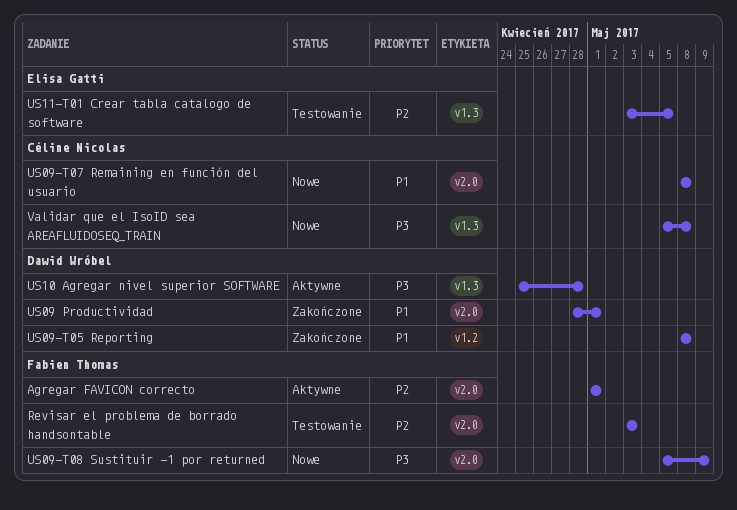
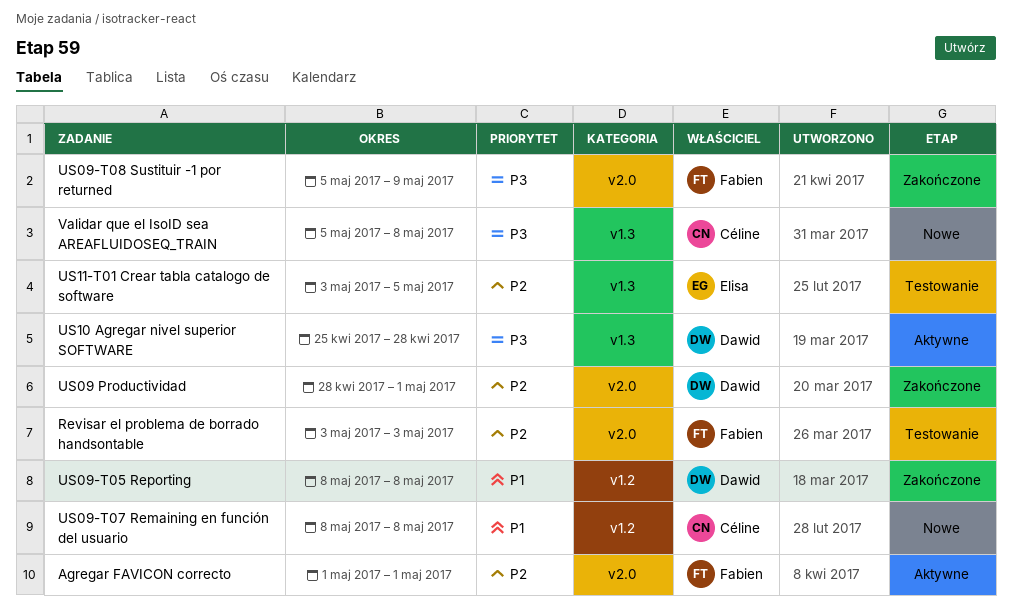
US09 Productividad, priority: P1 -> P2
US09-T07 Remaining en función del usuario, label: v2.0 -> v1.2
US09-T08 Sustituir -1 por returned, status: Nowe -> Zakończone

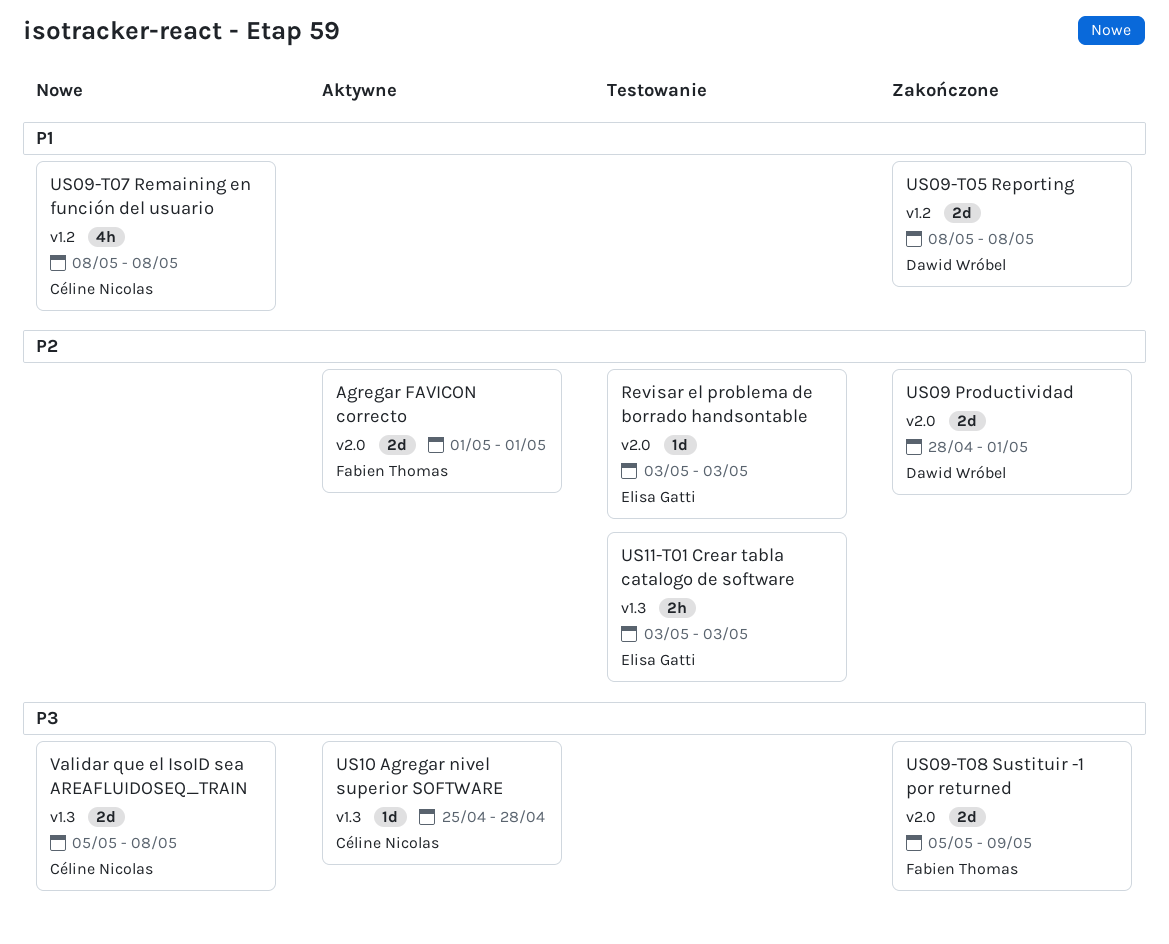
Revisar el problema de borrado handsontable, owner: Fabien Thomas -> Elisa Gatti
US10 Agregar nivel superior SOFTWARE, owner: Dawid Wróbel -> Céline Nicolas
US11-T01 Crear tabla catalogo de software, due: May 5 -> May 3

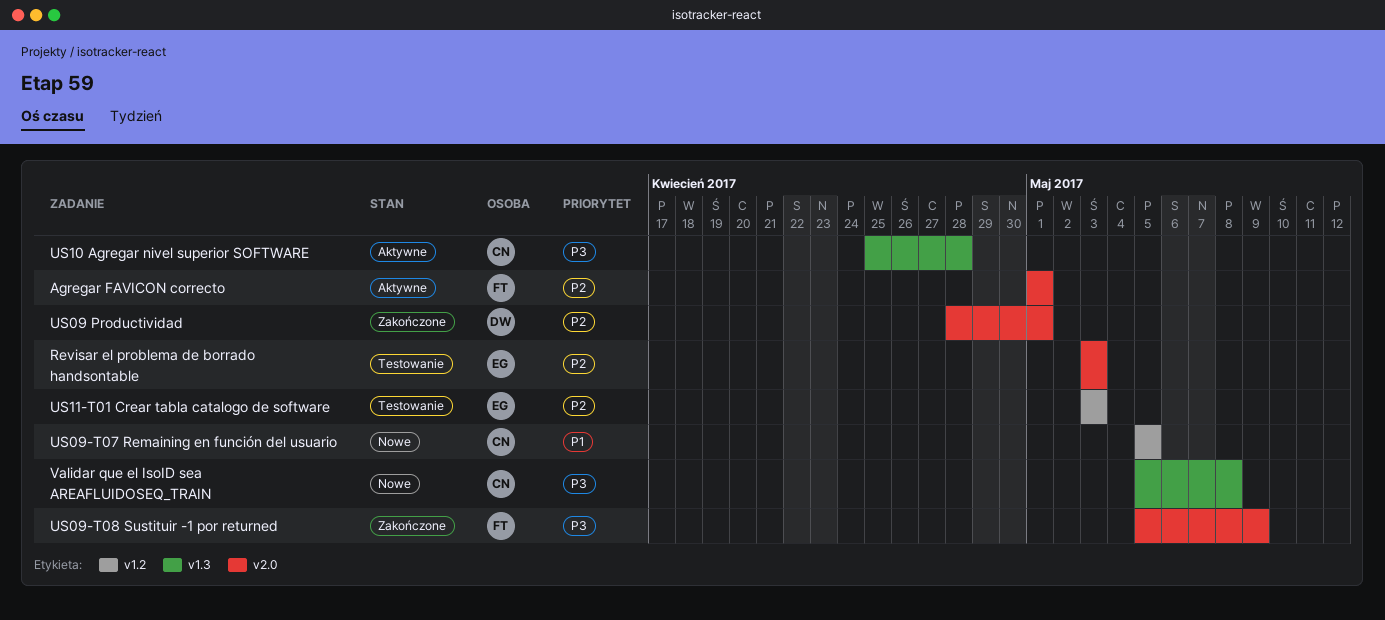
US09-T05 Reporting: present -> none
US09-T07 Remaining en función del usuario, start: May 8 -> May 5
US09-T07 Remaining en función del usuario, due: May 8 -> May 5
US11-T01 Crear tabla catalogo de software, label: v1.3 -> v1.2

